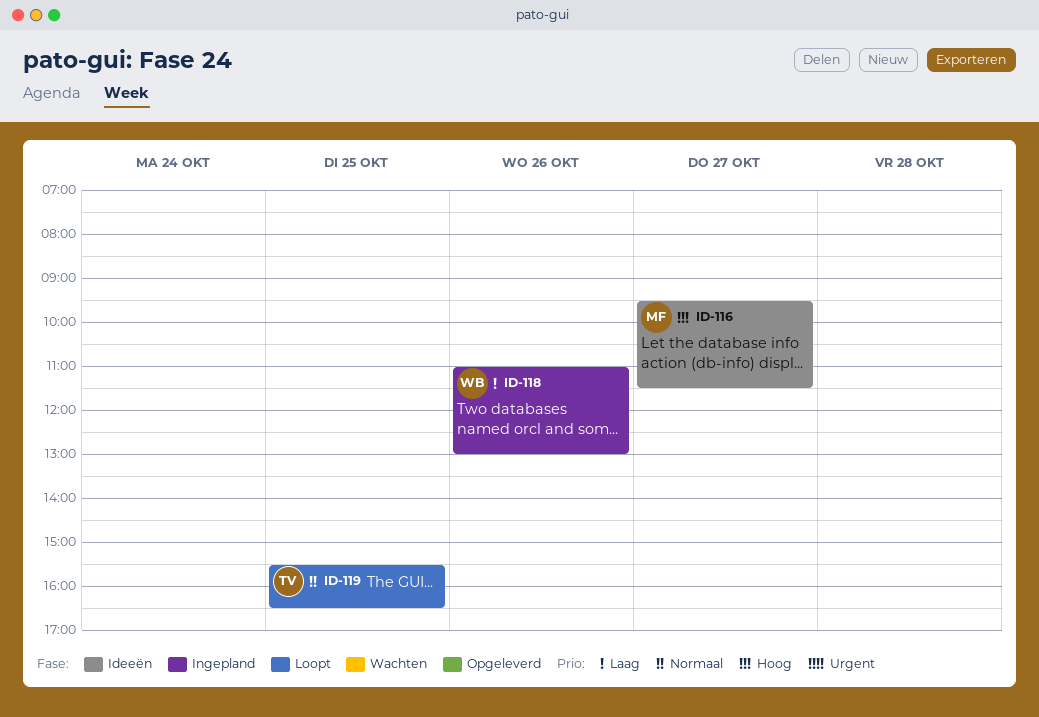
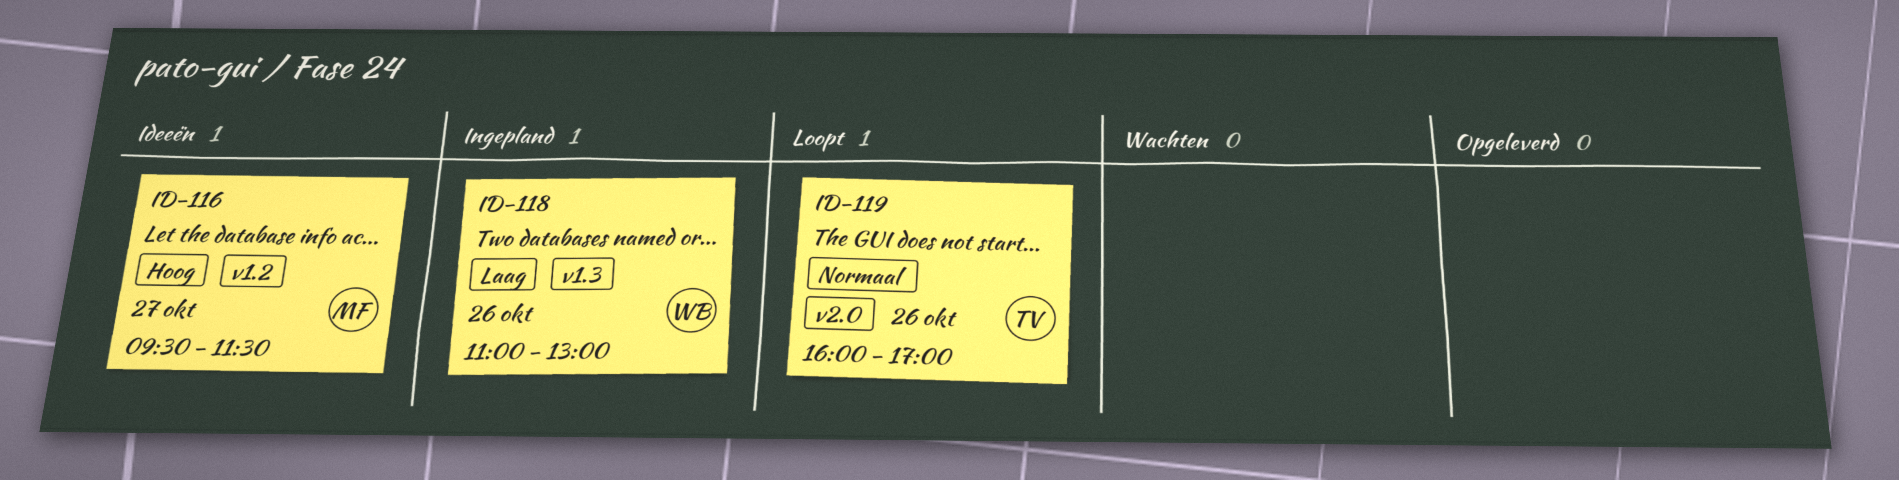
ID-119, day: Oct 25 -> Oct 26
ID-119, begins: 15:30 -> 16:00
ID-119, ends: 16:30 -> 17:00

